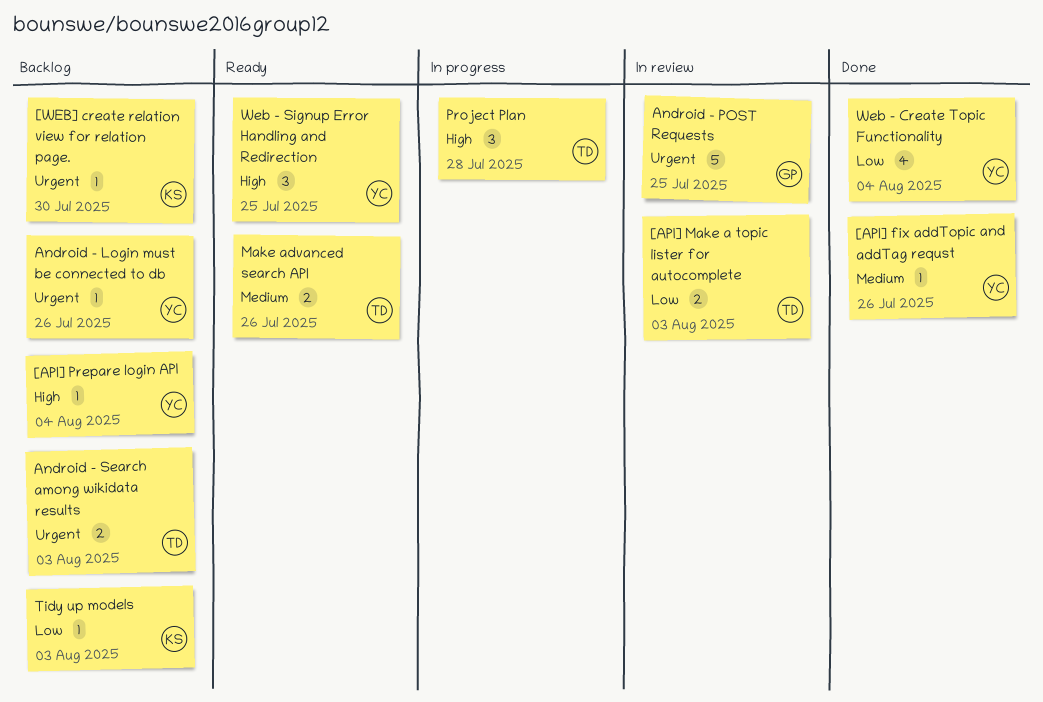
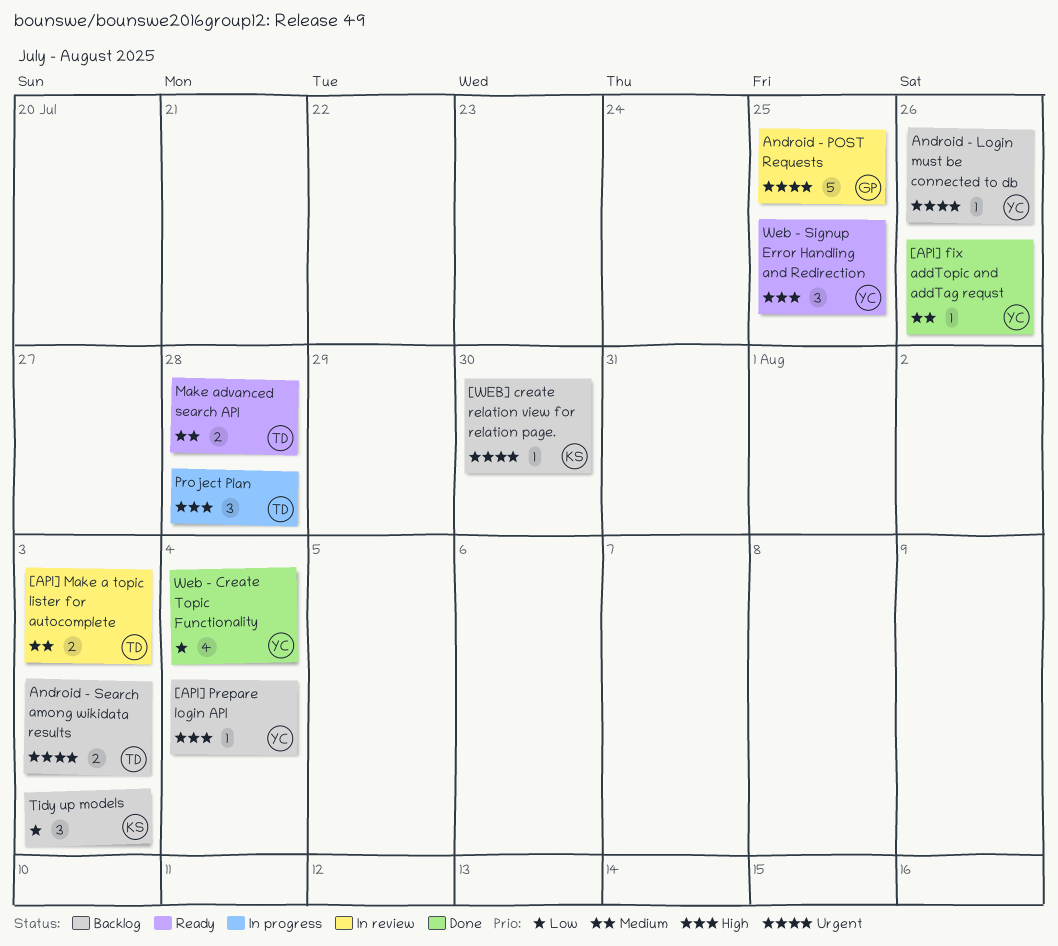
[API] Make a topic lister for autocomplete, priority: Low -> Medium
Make advanced search API, due: Jul 26 -> Jul 28
Tidy up models, estimate: 1 -> 3

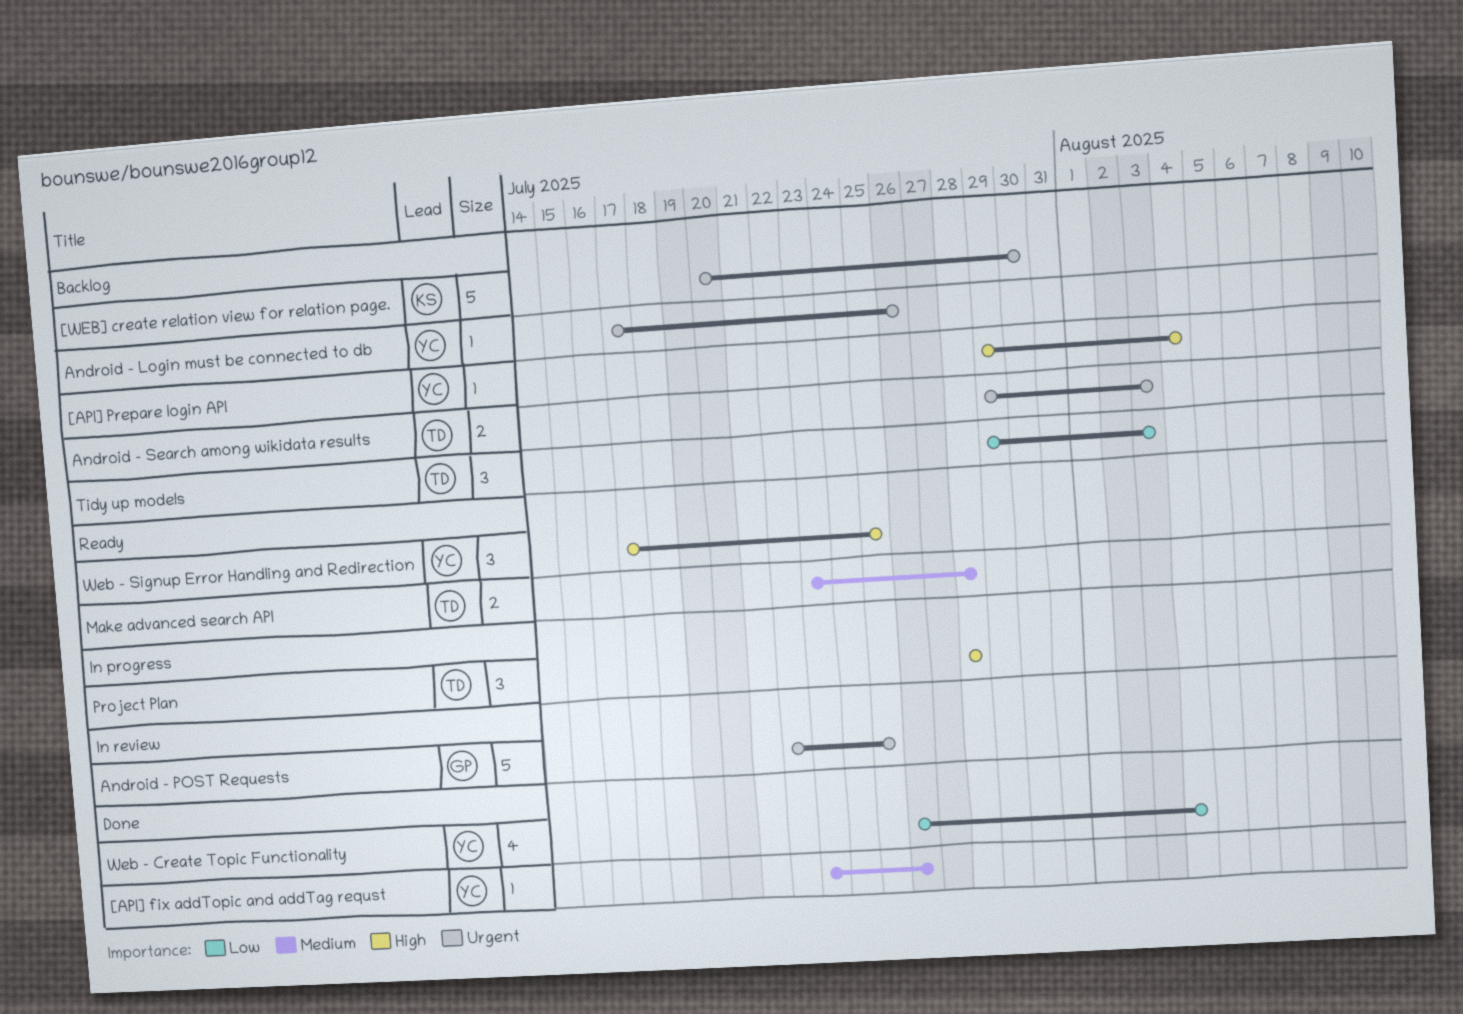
[API] Make a topic lister for autocomplete: present -> none
[WEB] create relation view for relation page., estimate: 1 -> 5
Tidy up models, owner: KS -> TD

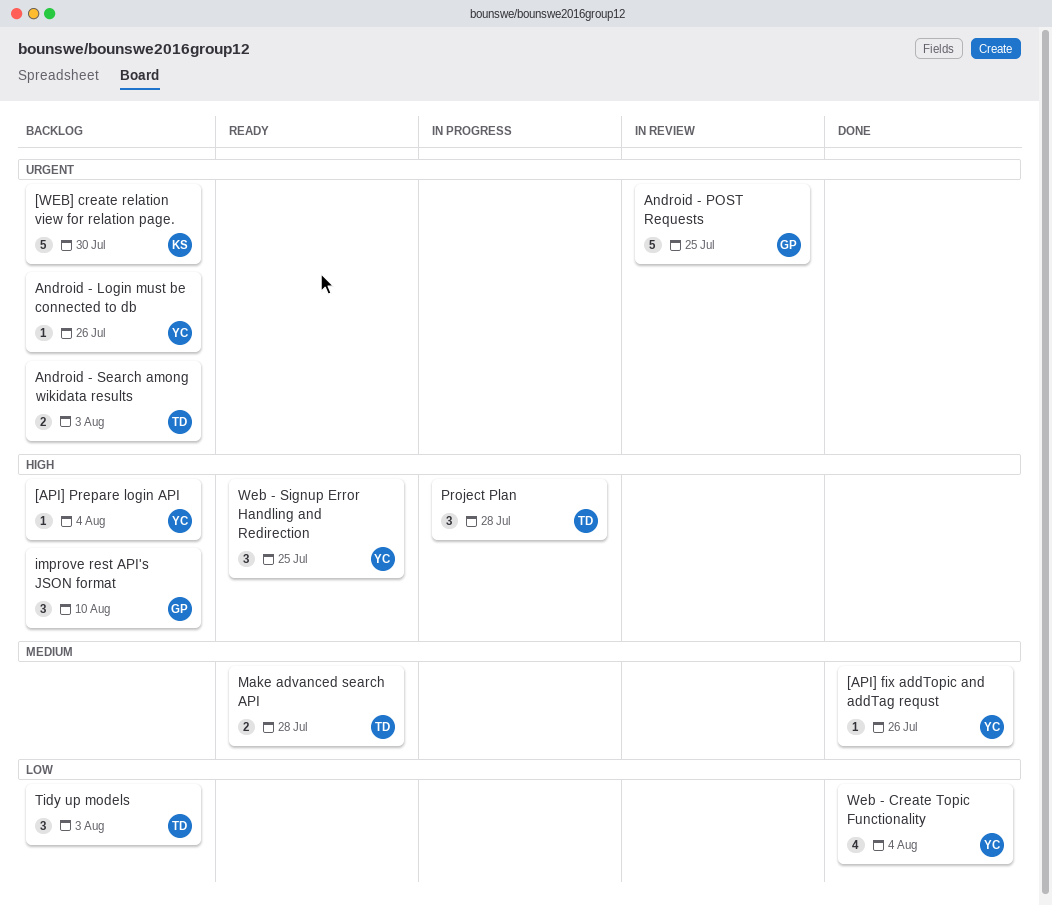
improve rest API's JSON format: none -> present

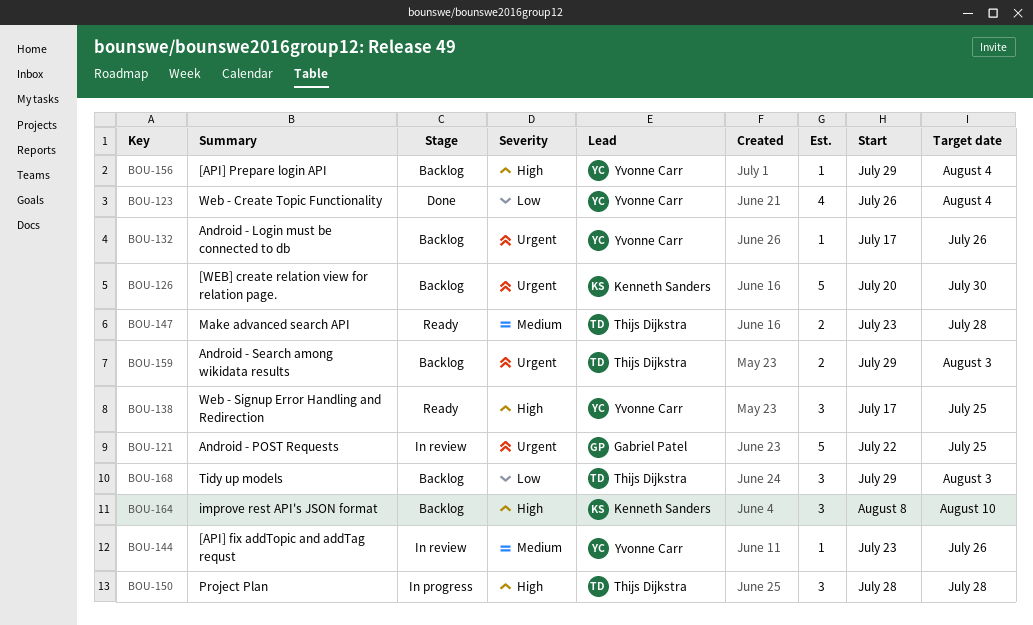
[API] fix addTopic and addTag requst, status: Done -> In review
improve rest API's JSON format, owner: Gabriel Patel -> Kenneth Sanders

